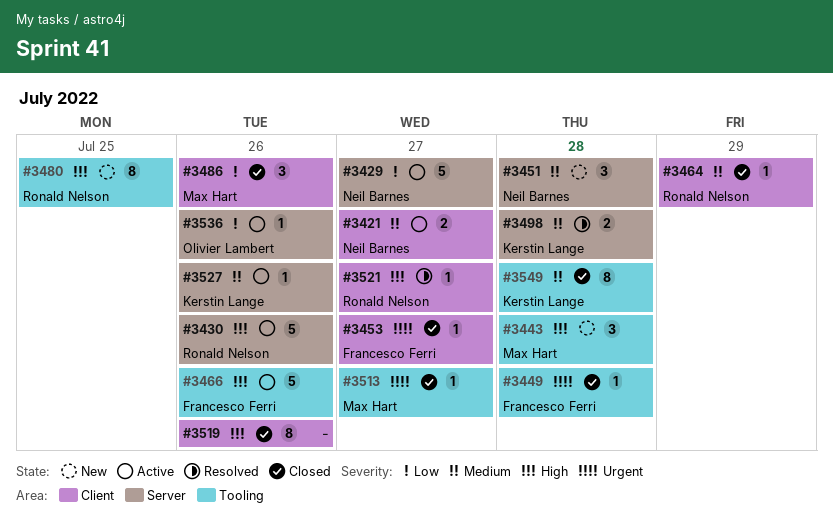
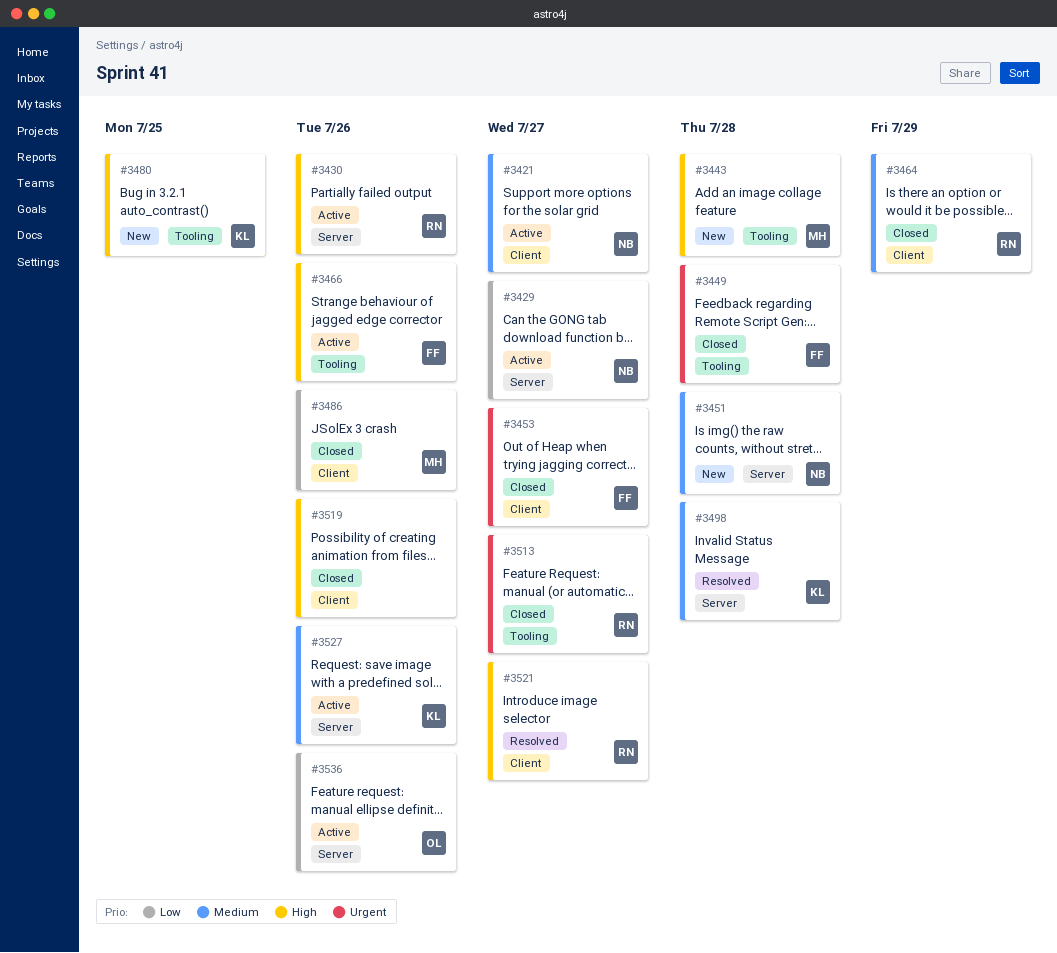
#3480, owner: Ronald Nelson -> Kerstin Lange
#3513, owner: Max Hart -> Ronald Nelson
#3549: present -> none

